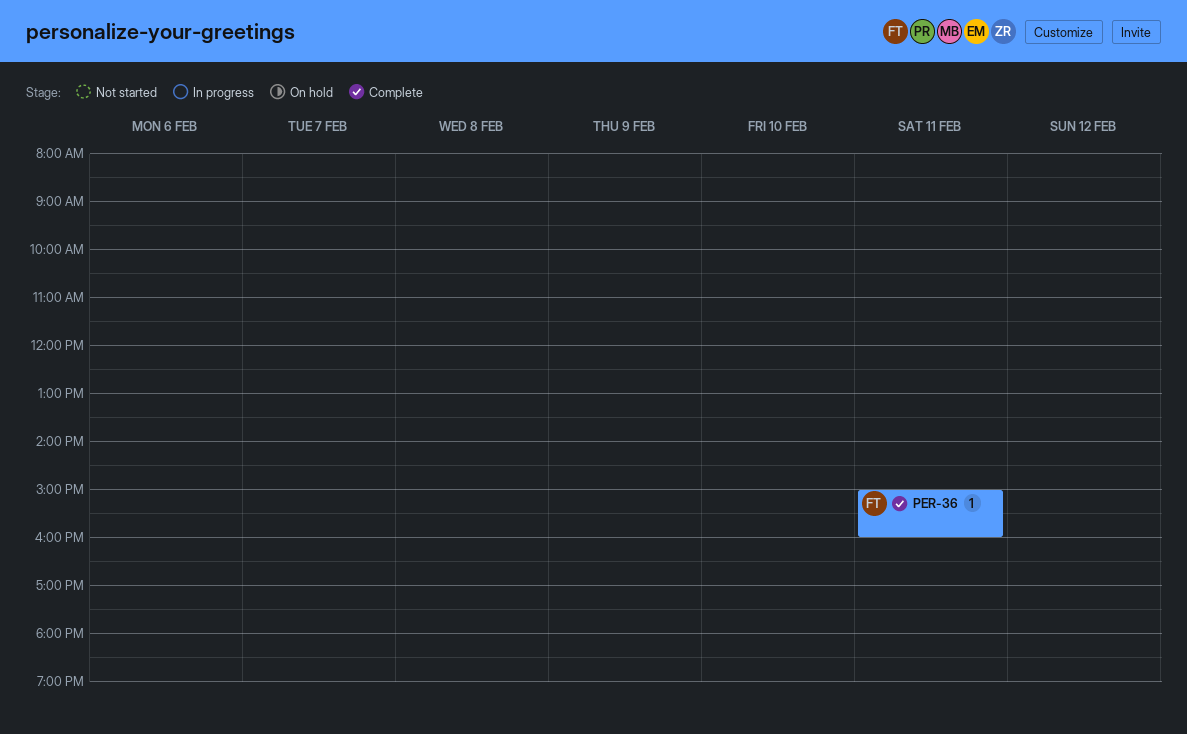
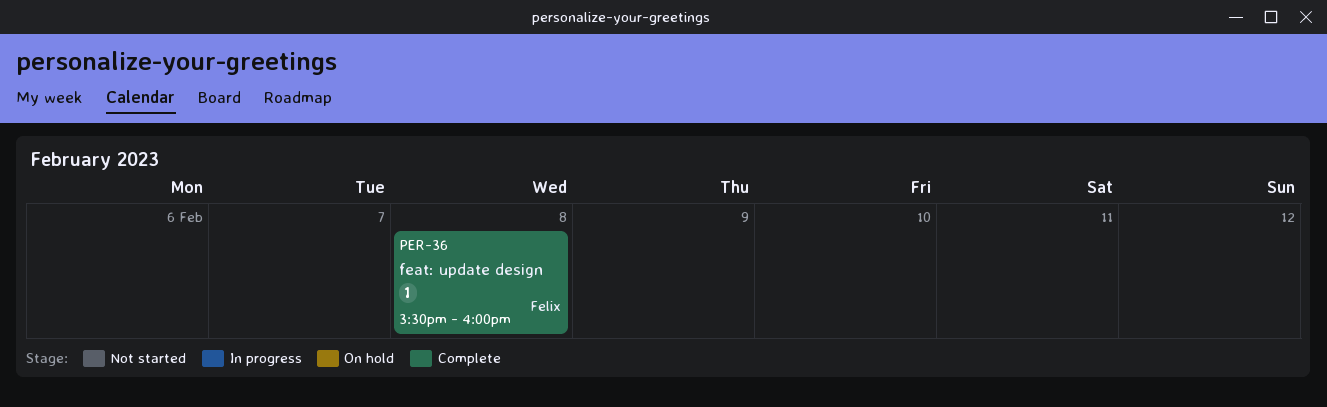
PER-36, day: Feb 11 -> Feb 8
PER-36, begins: 15:00 -> 15:30

